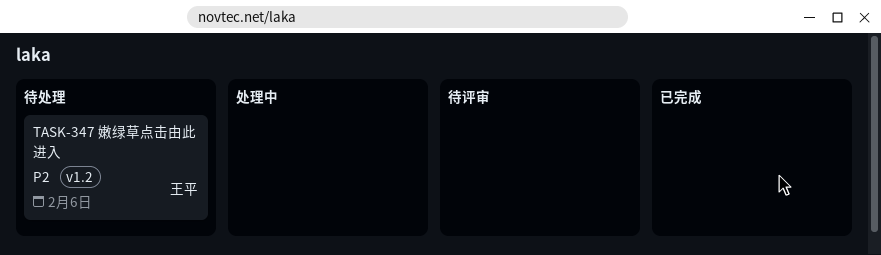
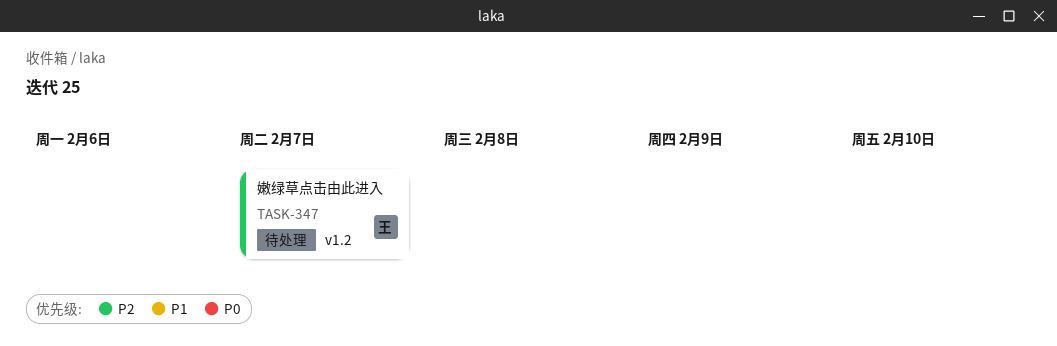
TASK-347, due: Feb 6 -> Feb 7

